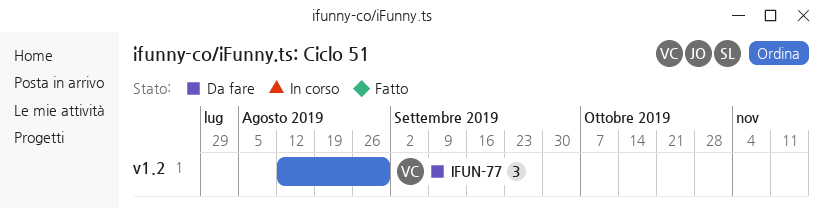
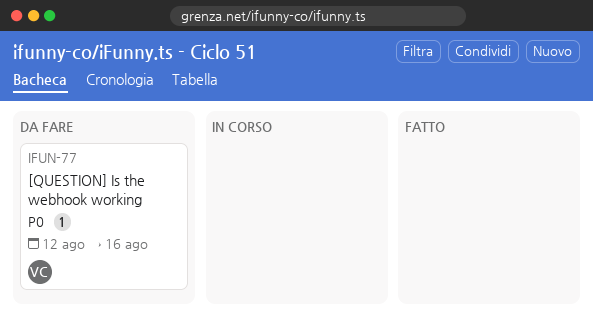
IFUN-77, estimate: 3 -> 1
IFUN-77, due: Aug 30 -> Aug 16

